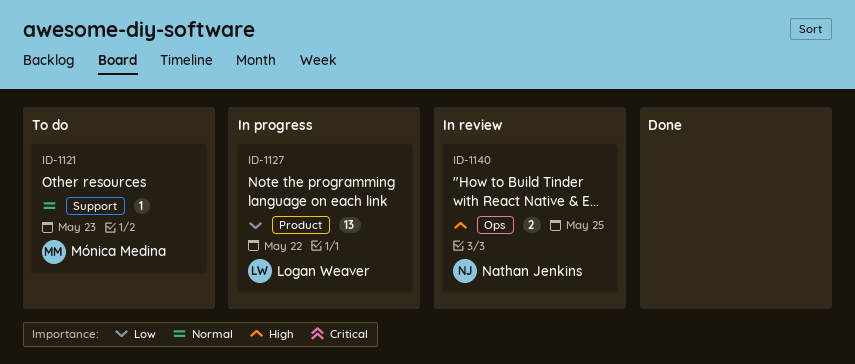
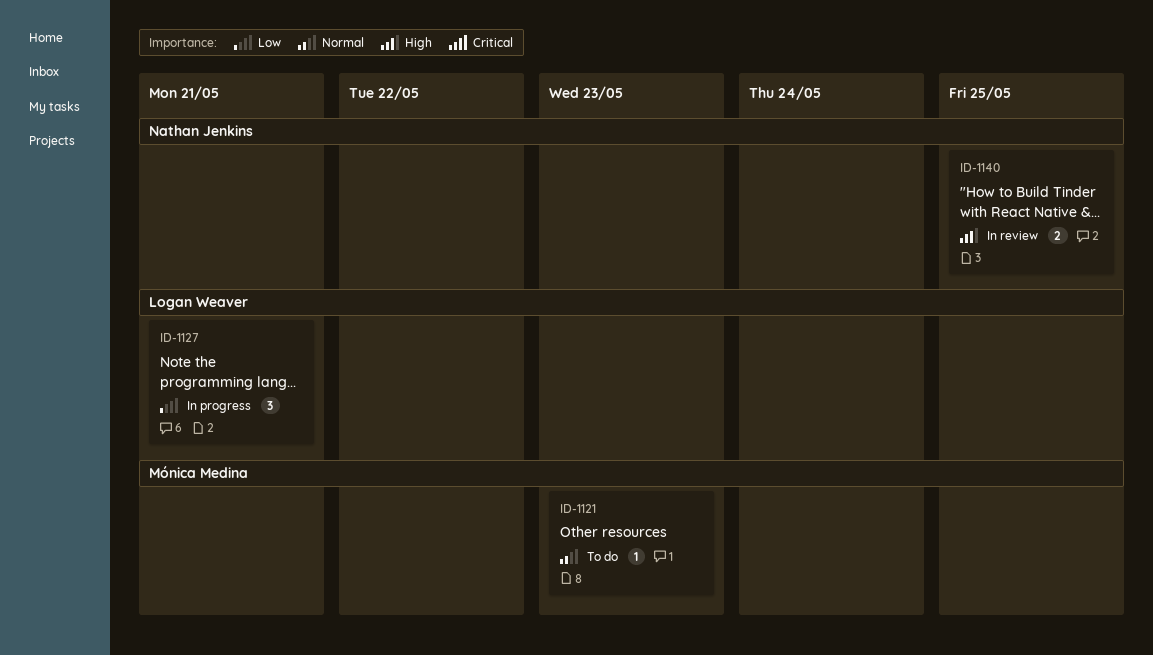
ID-1127, estimate: 13 -> 3
ID-1127, due: May 22 -> May 21

